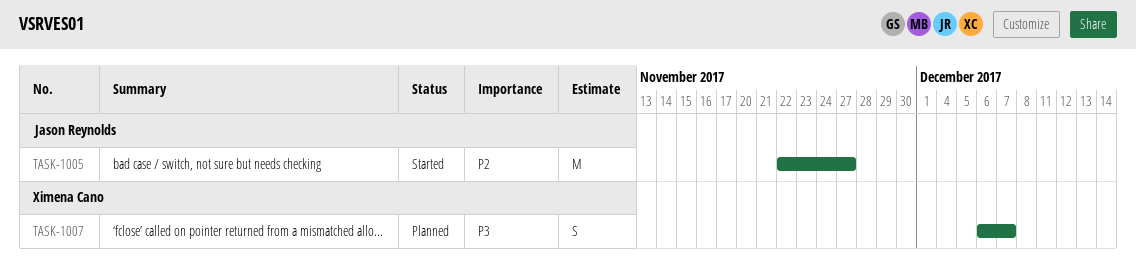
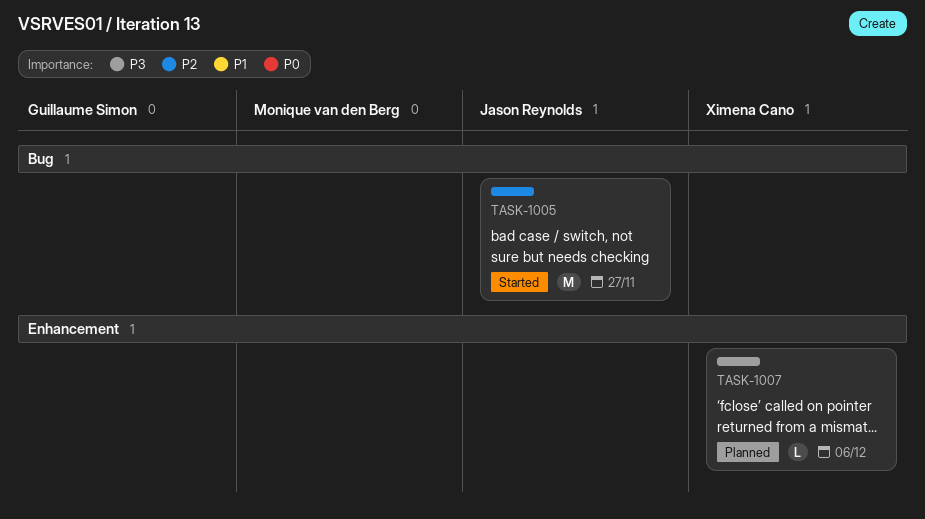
TASK-1007, estimate: S -> L
TASK-1007, due: Dec 7 -> Dec 6

